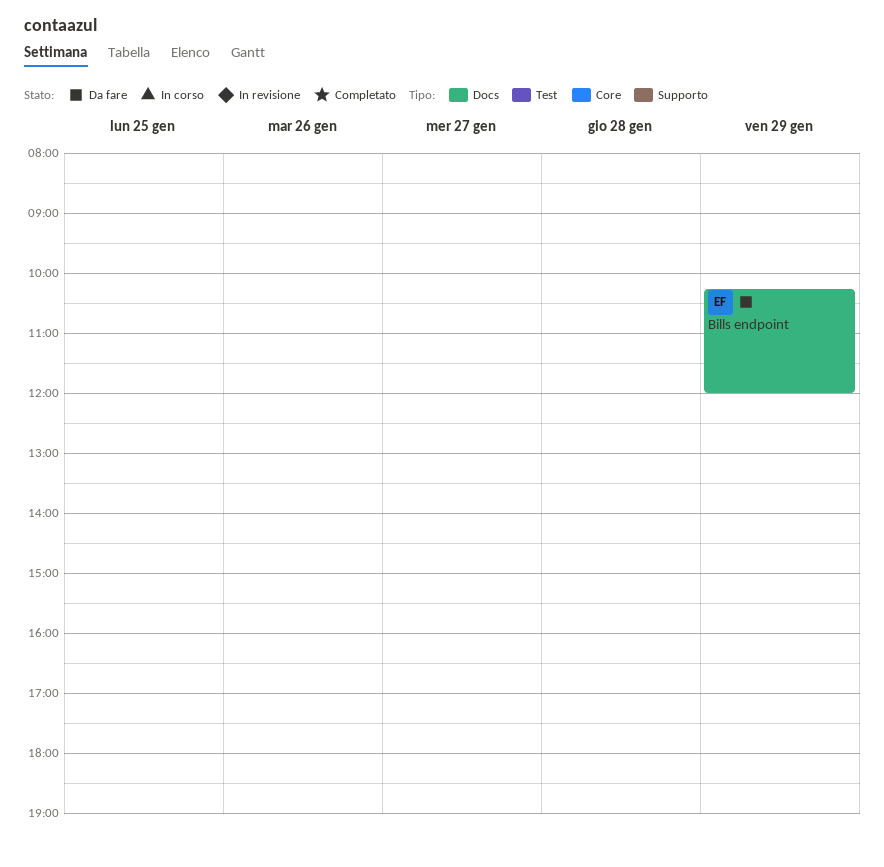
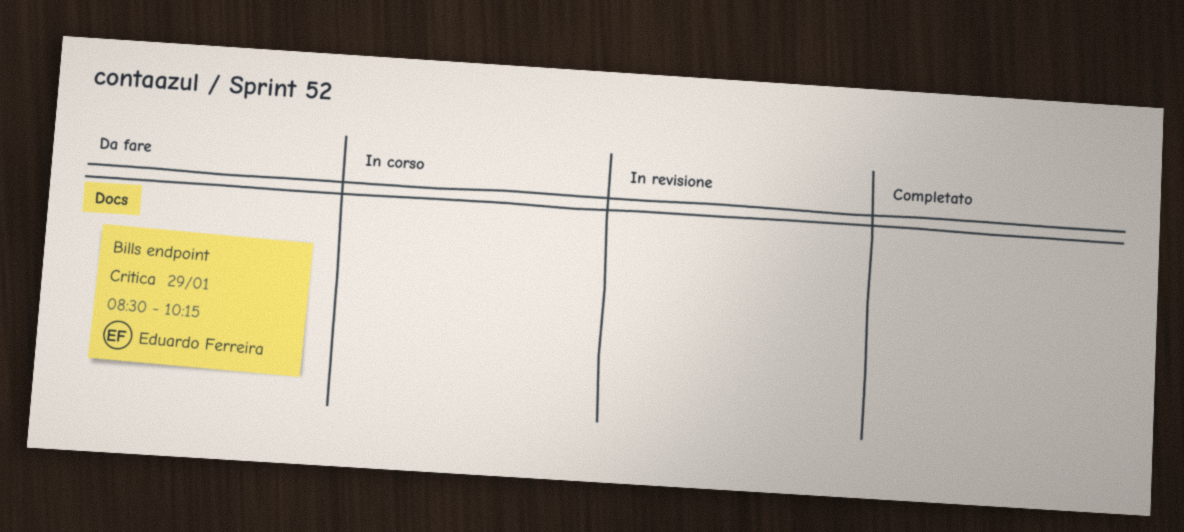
Bills endpoint, begins: 10:15 -> 08:30
Bills endpoint, ends: 12:00 -> 10:15

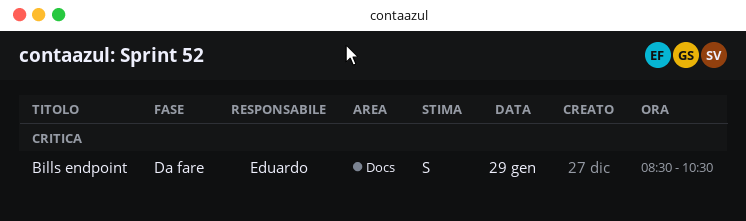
Bills endpoint, ends: 10:15 -> 10:30

